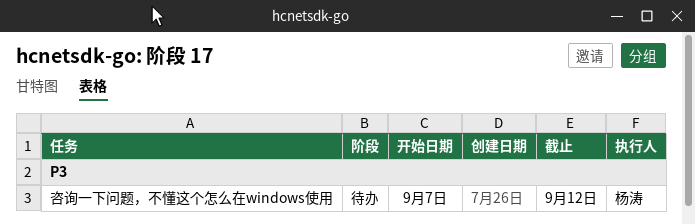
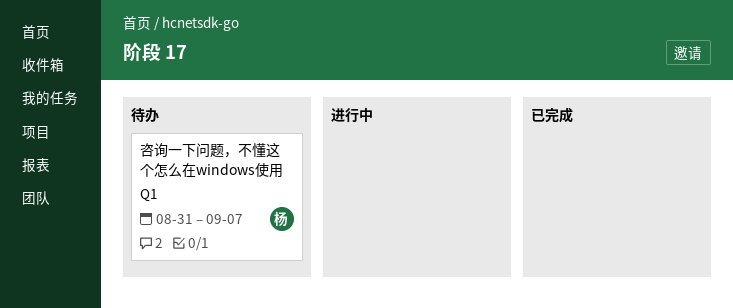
咨询一下问题，不懂这个怎么在windows使用, start: Sep 7 -> Aug 31
咨询一下问题，不懂这个怎么在windows使用, due: Sep 12 -> Sep 7

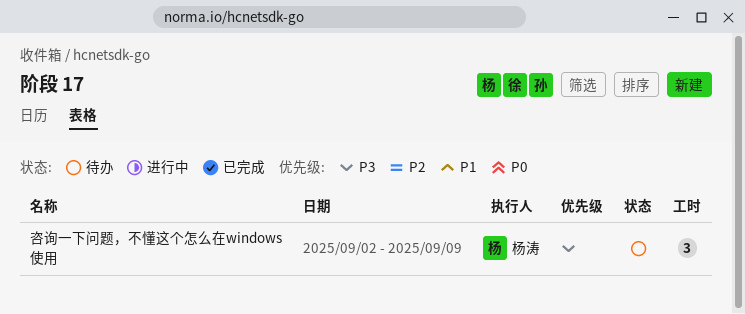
咨询一下问题，不懂这个怎么在windows使用, start: Aug 31 -> Sep 2
咨询一下问题，不懂这个怎么在windows使用, due: Sep 7 -> Sep 9

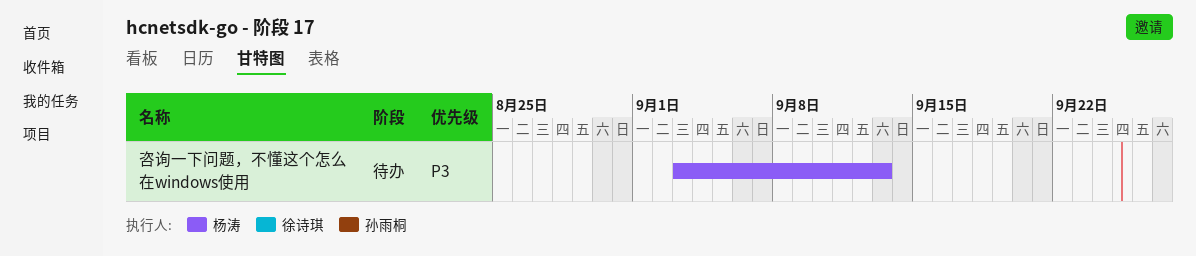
咨询一下问题，不懂这个怎么在windows使用, start: Sep 2 -> Sep 3
咨询一下问题，不懂这个怎么在windows使用, due: Sep 9 -> Sep 13

